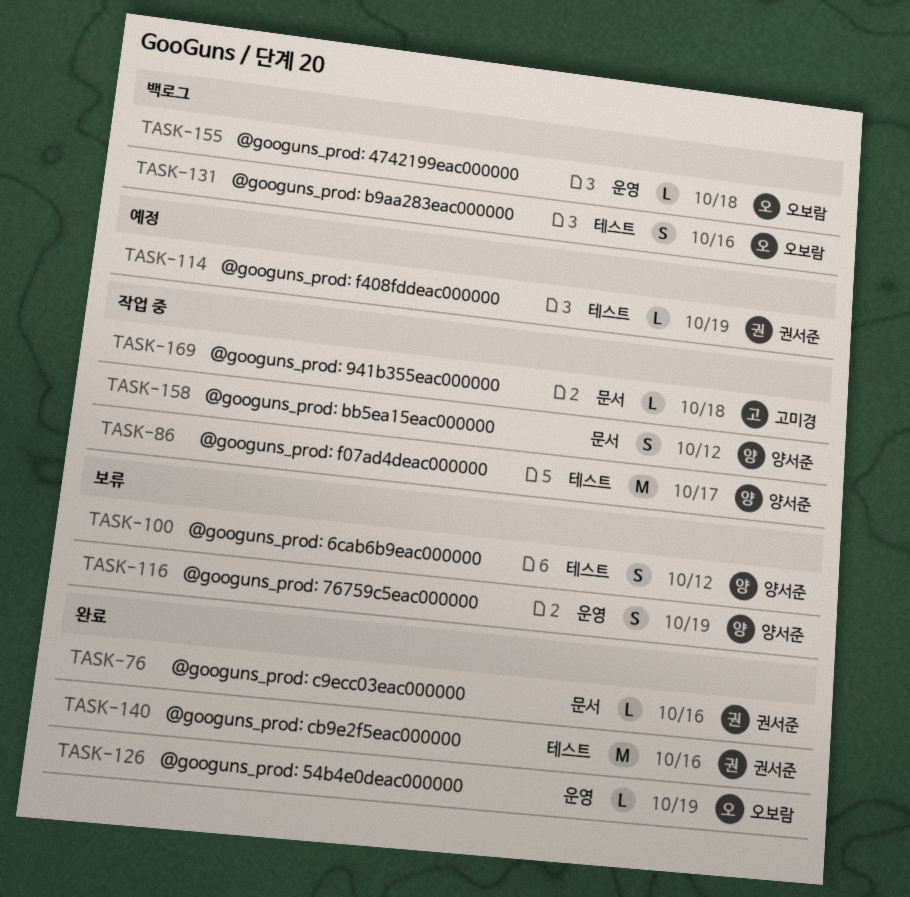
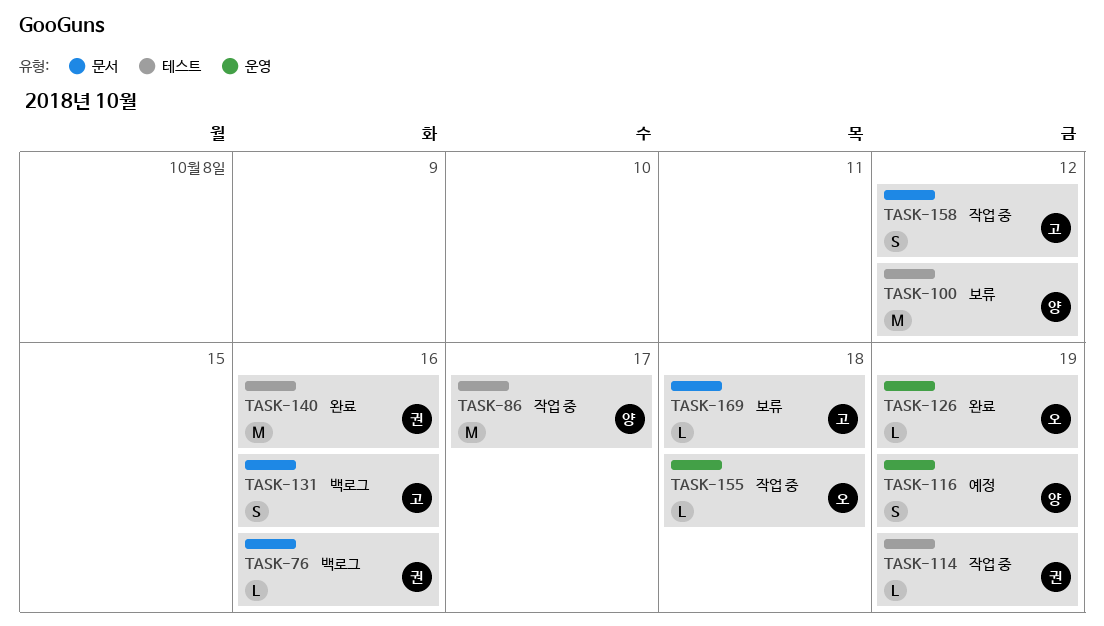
TASK-76, status: 완료 -> 백로그
TASK-100, estimate: S -> M
TASK-114, status: 예정 -> 작업 중
TASK-116, status: 보류 -> 예정
TASK-131, owner: 오보람 -> 고미경
TASK-131, label: 테스트 -> 문서
TASK-155, status: 백로그 -> 작업 중
TASK-158, owner: 양서준 -> 고미경
TASK-169, status: 작업 중 -> 보류

